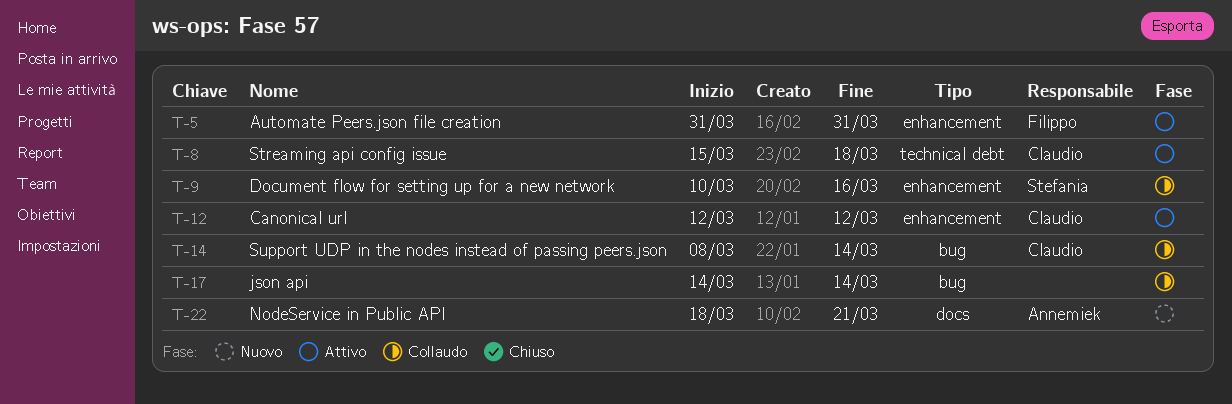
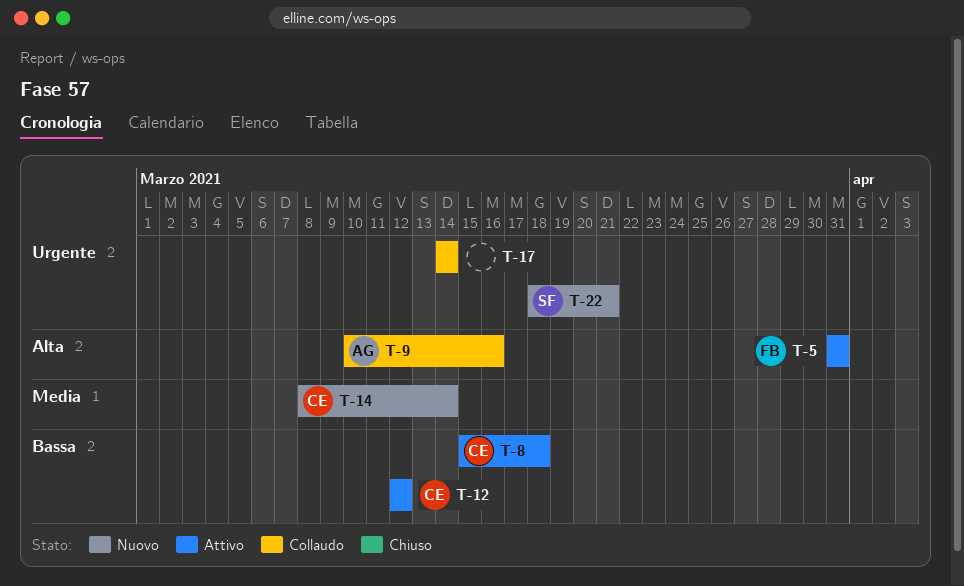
T-9, owner: Stefania -> Annemiek
T-14, status: Collaudo -> Nuovo
T-22, owner: Annemiek -> Stefania

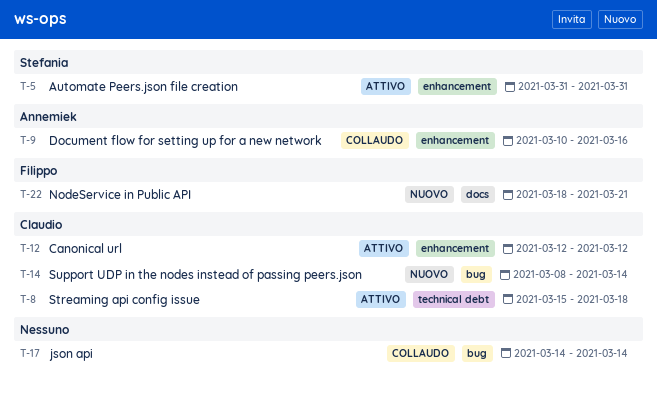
T-5, owner: Filippo -> Stefania
T-22, owner: Stefania -> Filippo

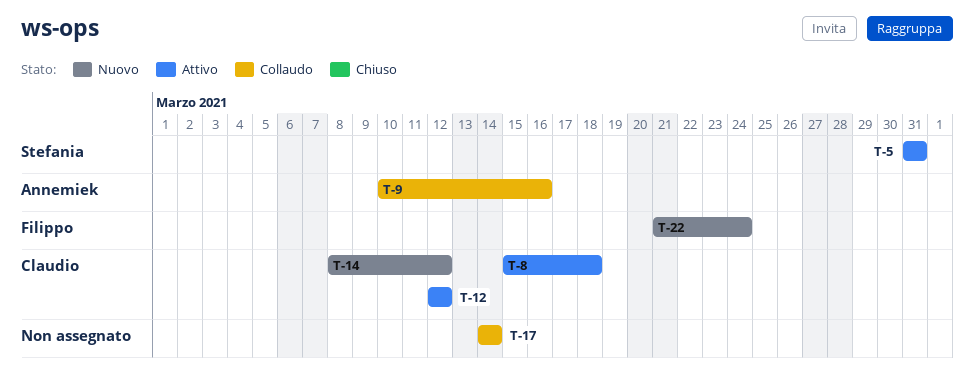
T-14, due: Mar 14 -> Mar 12
T-22, start: Mar 18 -> Mar 21
T-22, due: Mar 21 -> Mar 24

